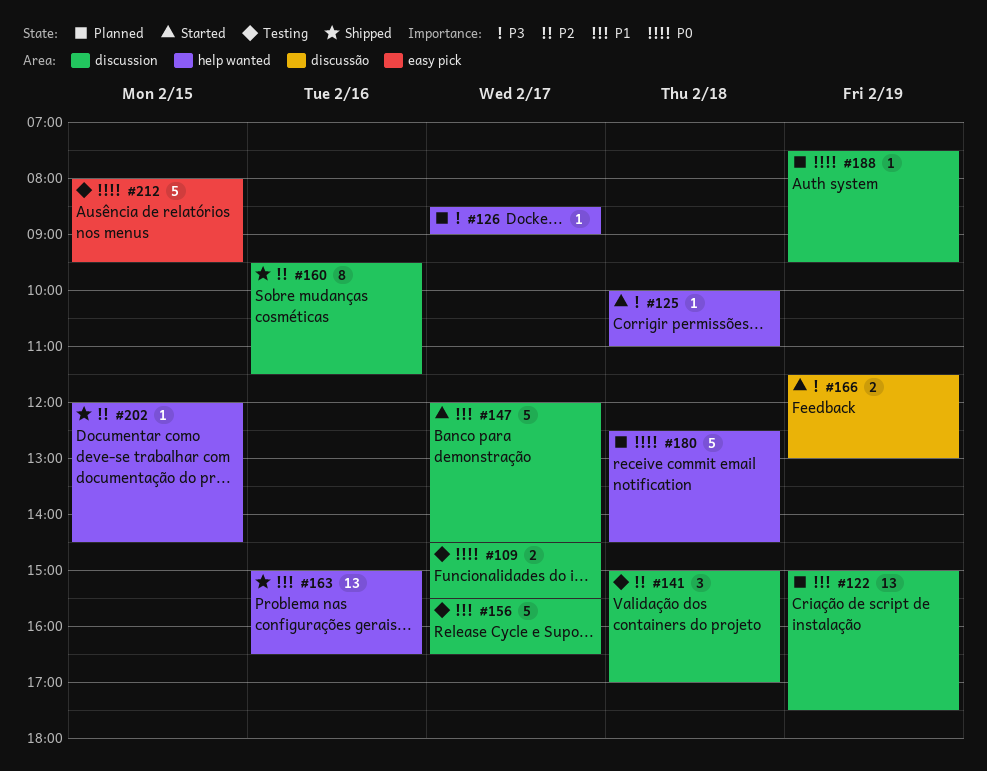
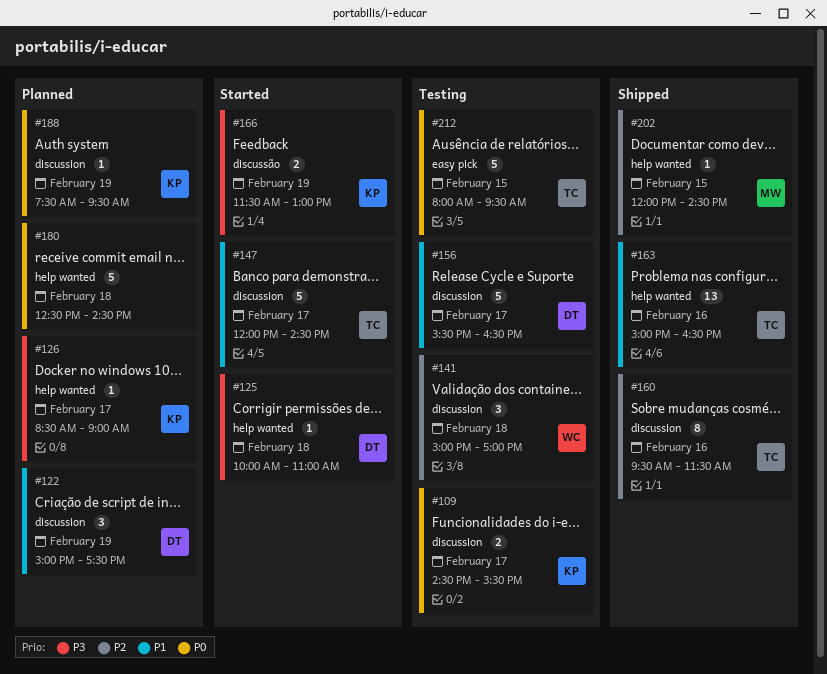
#122, estimate: 13 -> 3

